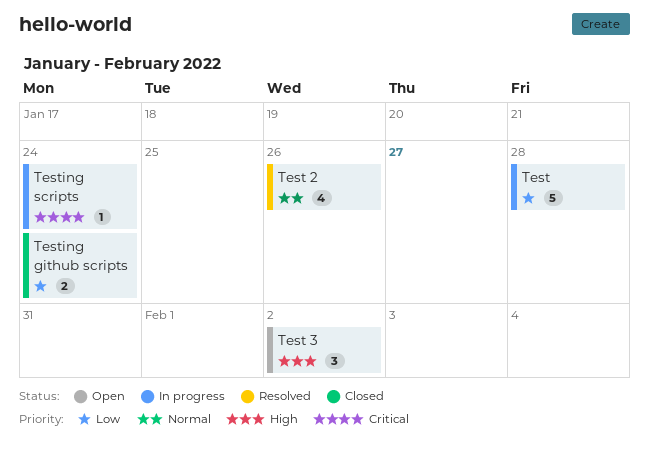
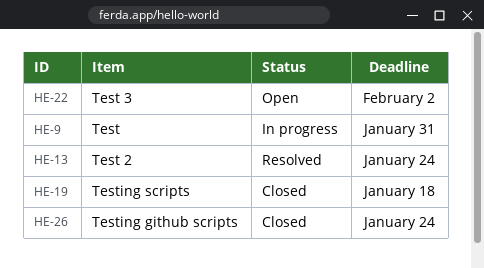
Test, due: Jan 28 -> Jan 31
Test 2, due: Jan 26 -> Jan 24
Testing scripts, status: In progress -> Closed
Testing scripts, due: Jan 24 -> Jan 18

